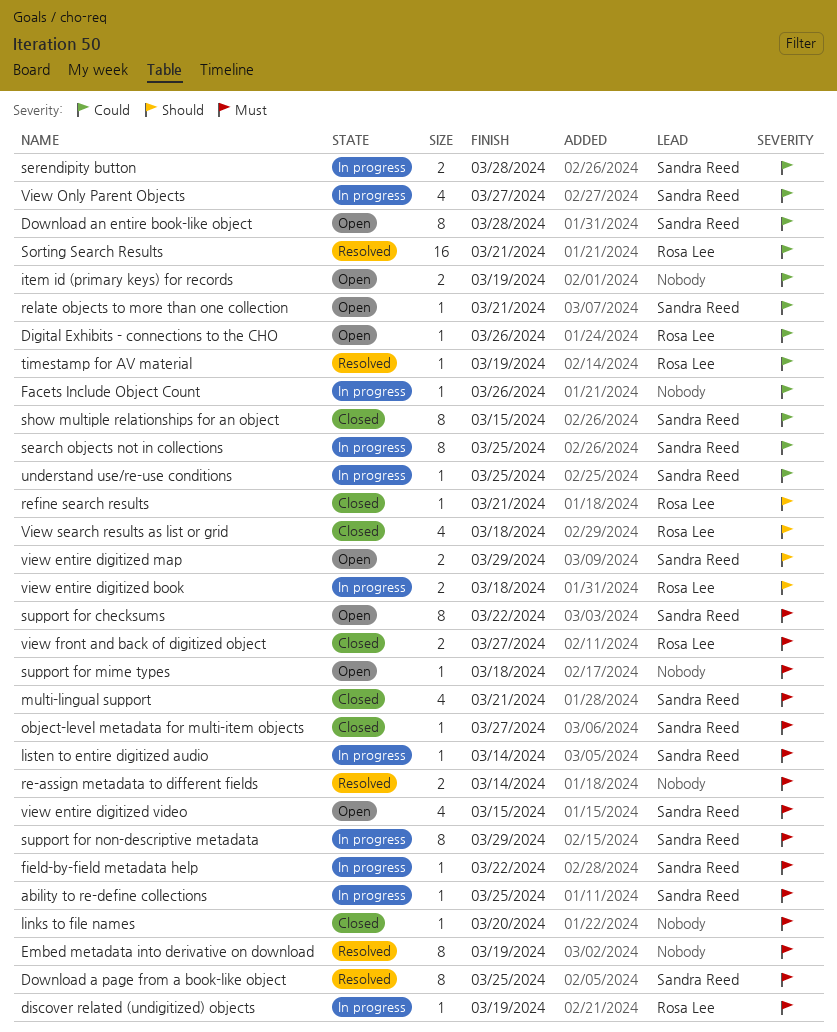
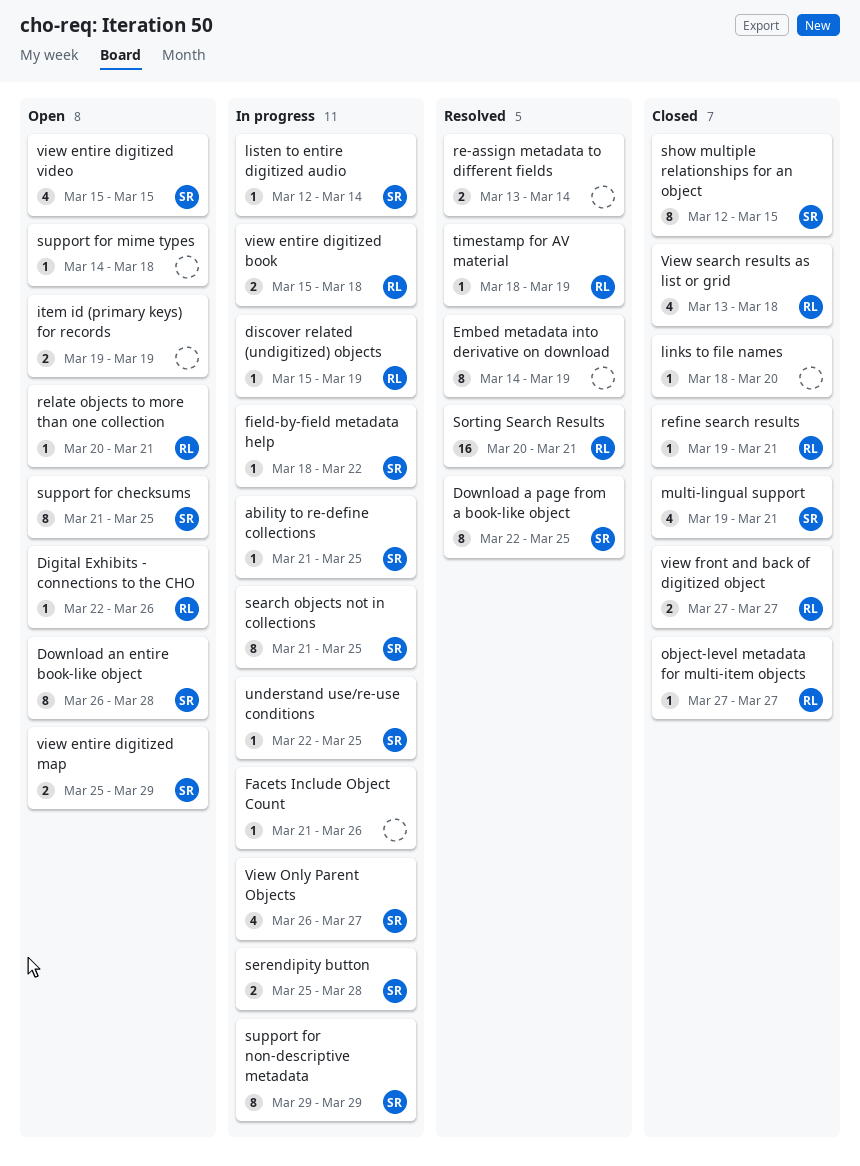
object-level metadata for multi-item objects, owner: Sandra Reed -> Rosa Lee
relate objects to more than one collection, owner: Sandra Reed -> Rosa Lee
support for checksums, due: Mar 22 -> Mar 25

